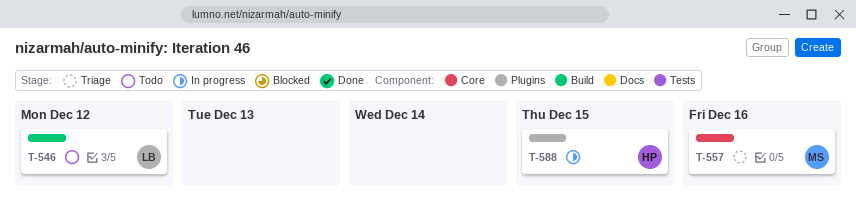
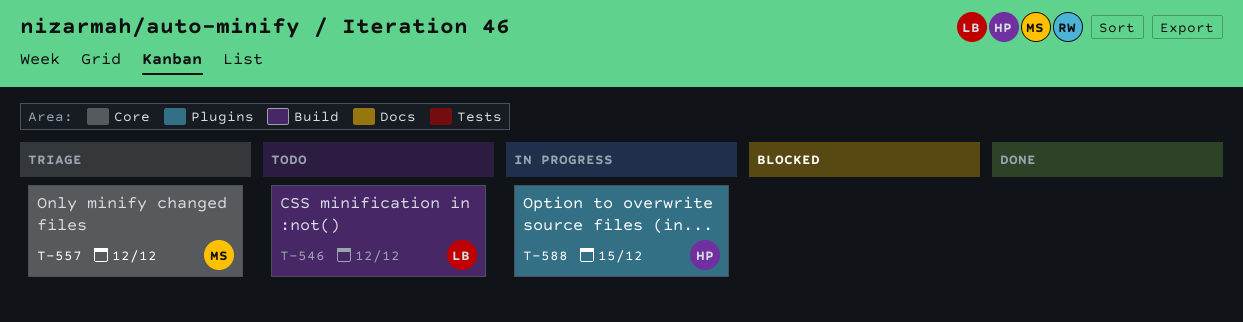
T-557, due: Dec 16 -> Dec 12

